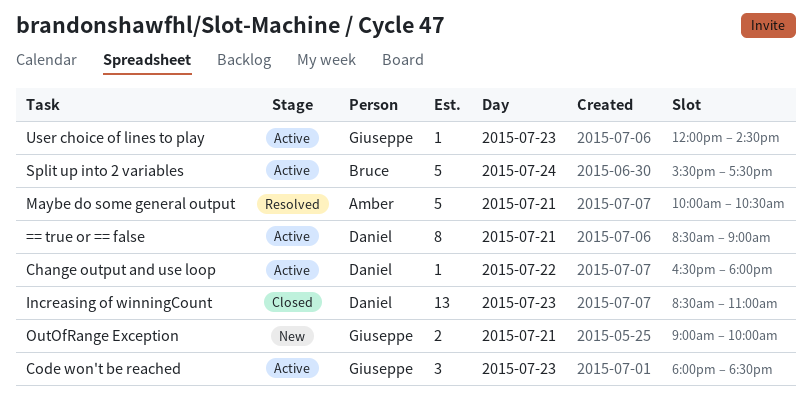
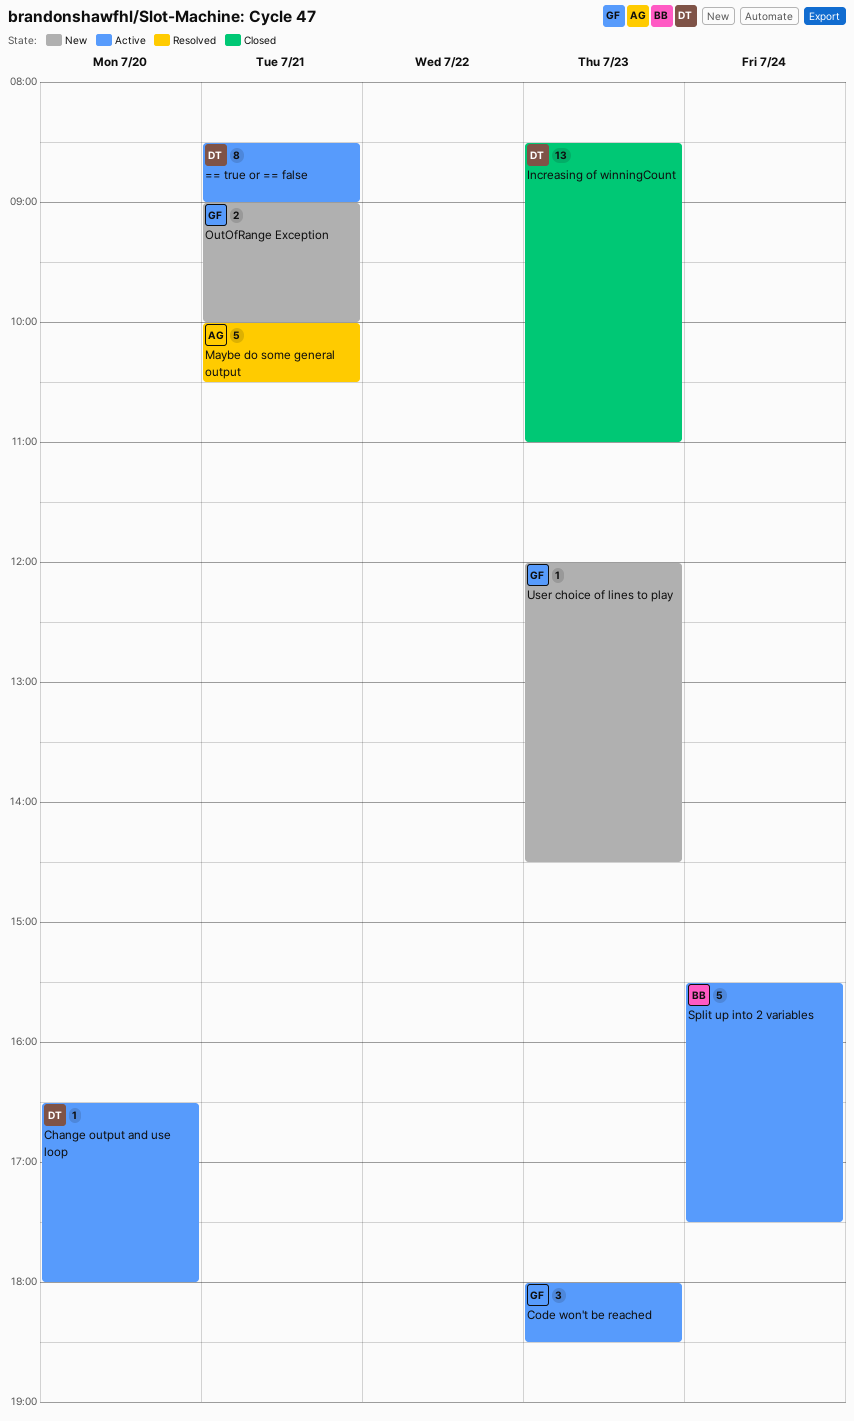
Change output and use loop, day: Jul 22 -> Jul 20
User choice of lines to play, status: Active -> New

